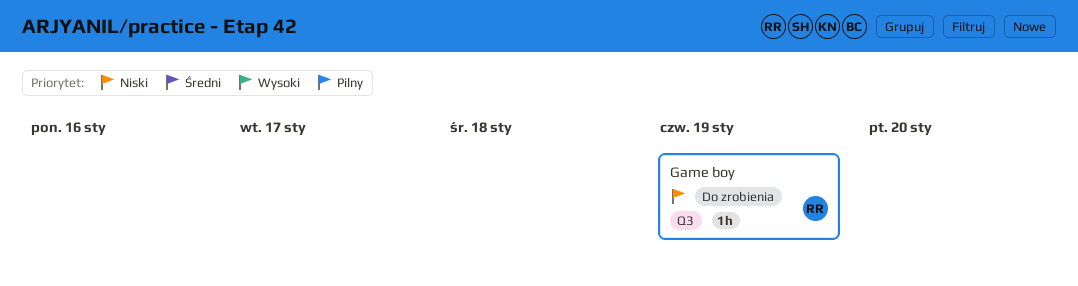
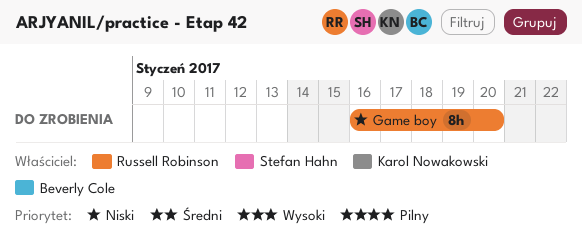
Game boy, estimate: 1h -> 8h
Game boy, due: Jan 19 -> Jan 20

